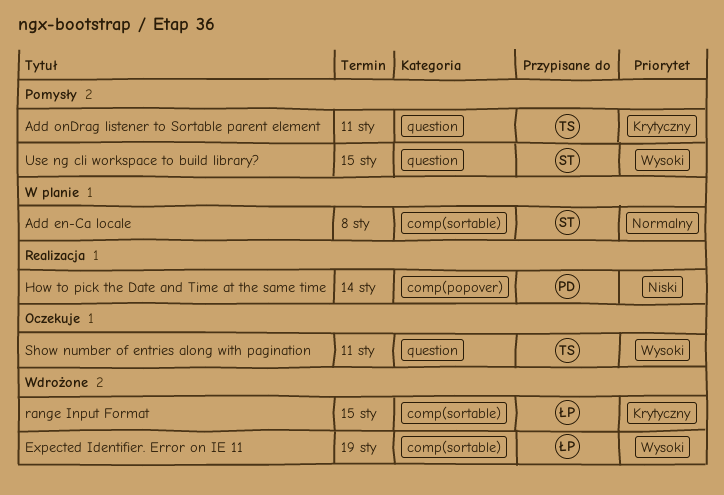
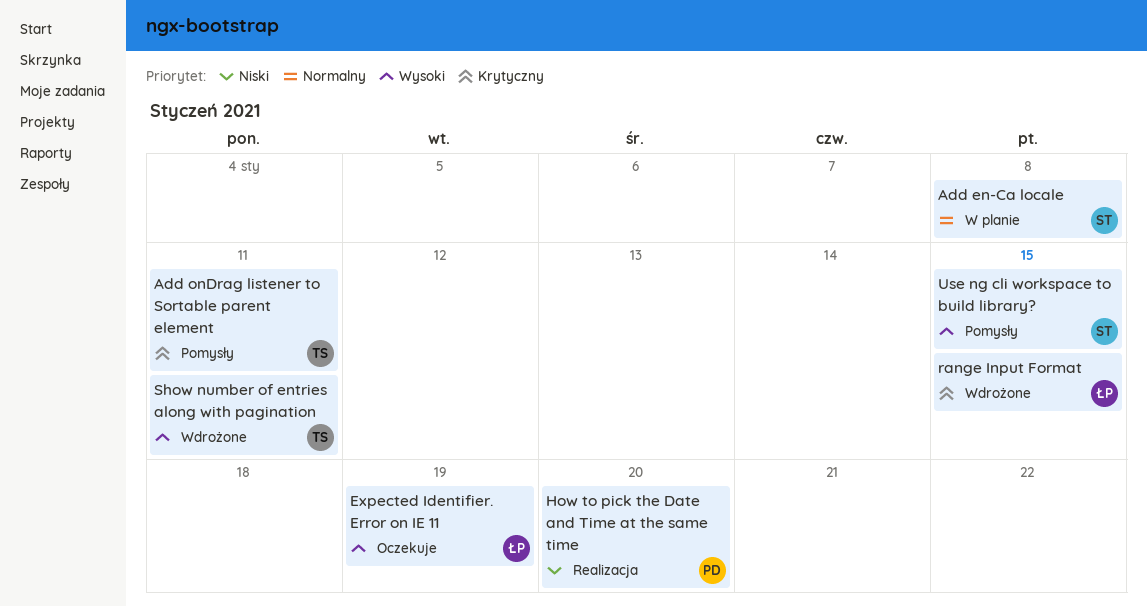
Expected Identifier. Error on IE 11, status: Wdrożone -> Oczekuje
How to pick the Date and Time at the same time, due: Jan 14 -> Jan 20
Show number of entries along with pagination, status: Oczekuje -> Wdrożone

